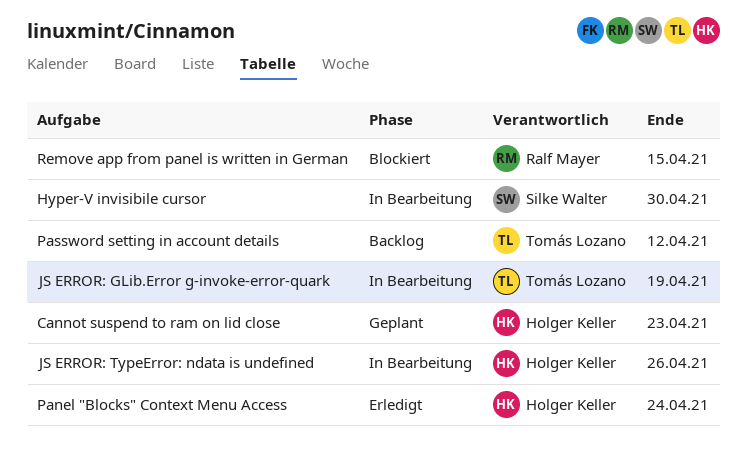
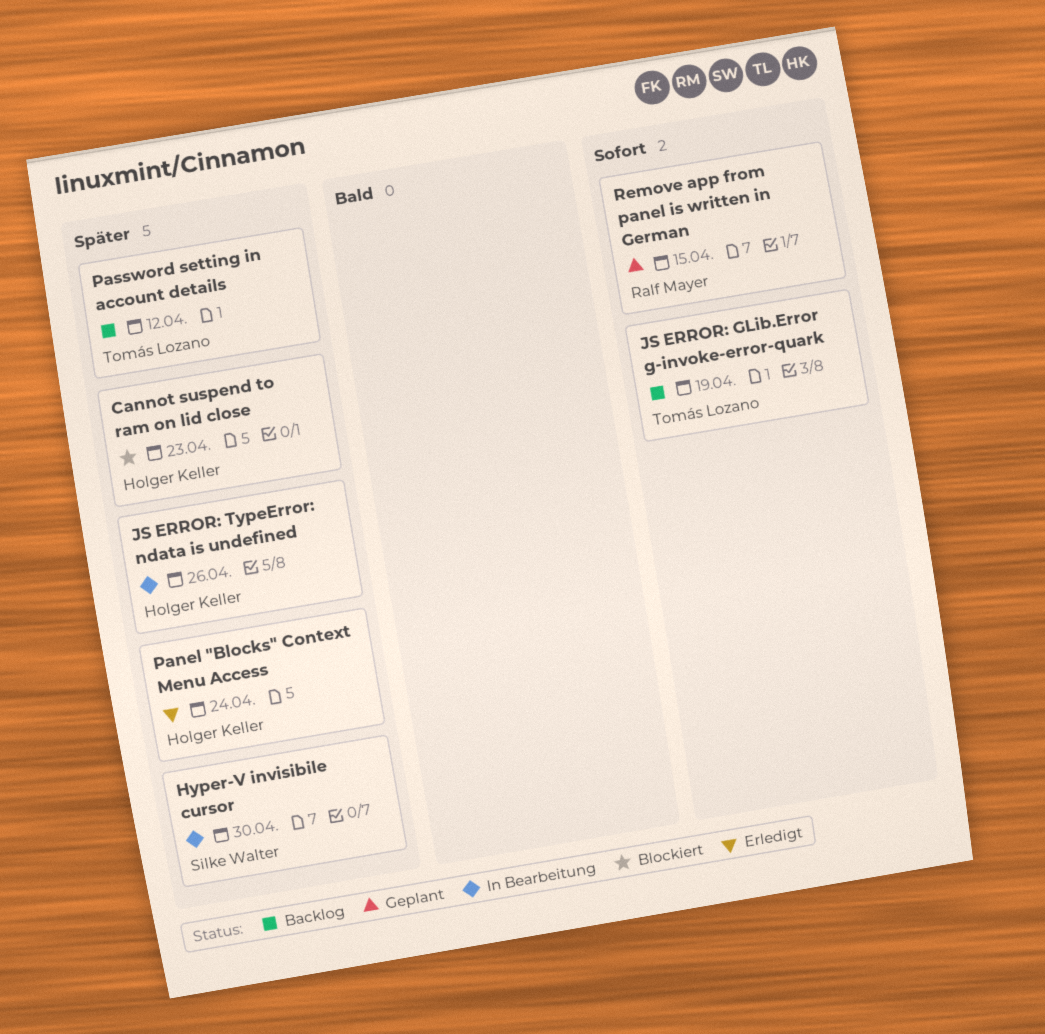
Cannot suspend to ram on lid close, status: Geplant -> Blockiert
JS ERROR: GLib.Error g-invoke-error-quark, status: In Bearbeitung -> Backlog
Remove app from panel is written in German, status: Blockiert -> Geplant

